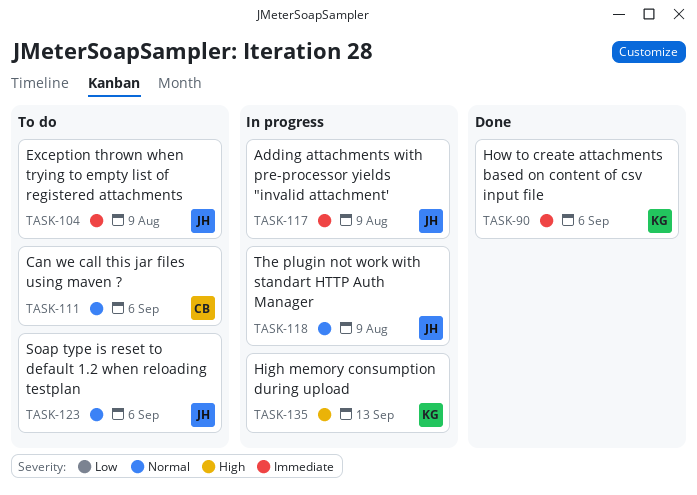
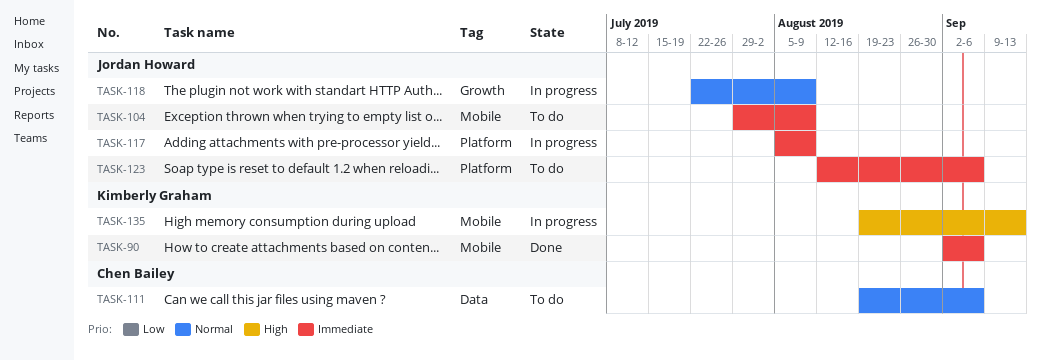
TASK-123, priority: Normal -> Immediate

